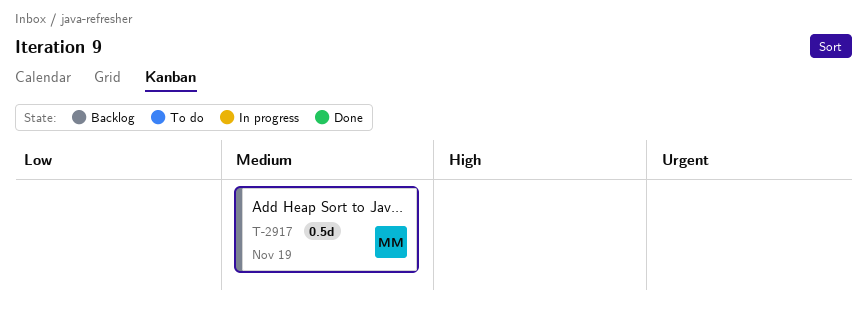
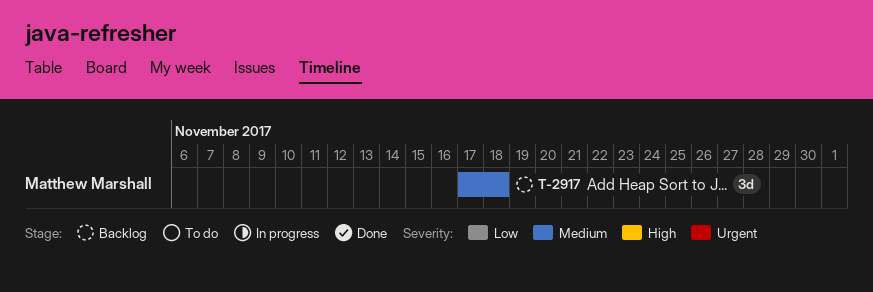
T-2917, estimate: 0.5d -> 3d
T-2917, due: Nov 19 -> Nov 18

